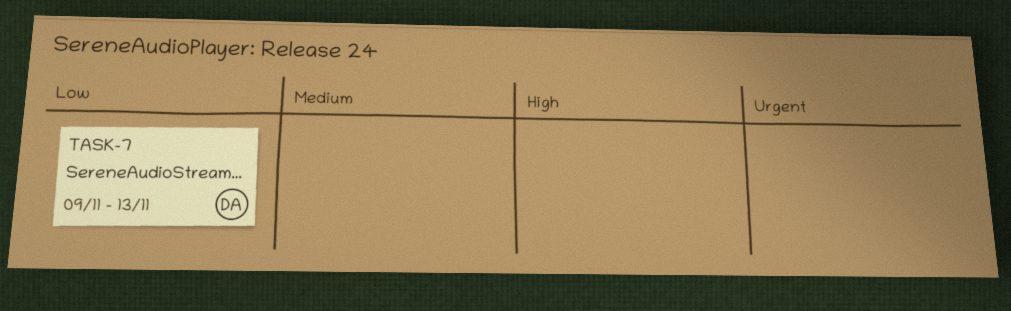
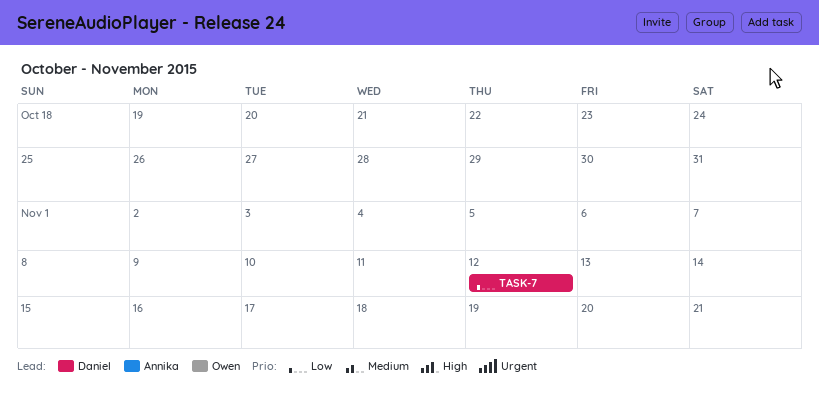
TASK-7, start: Nov 9 -> Nov 12
TASK-7, due: Nov 13 -> Nov 12

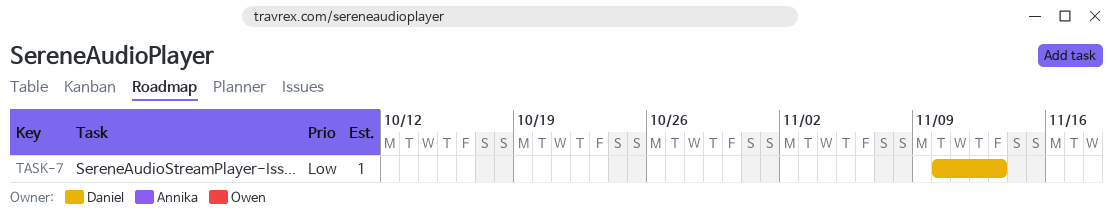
TASK-7, start: Nov 12 -> Nov 10
TASK-7, due: Nov 12 -> Nov 13

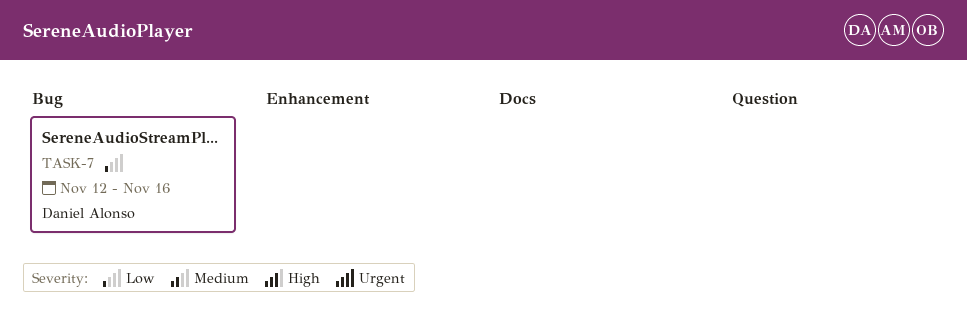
TASK-7, start: Nov 10 -> Nov 12
TASK-7, due: Nov 13 -> Nov 16

